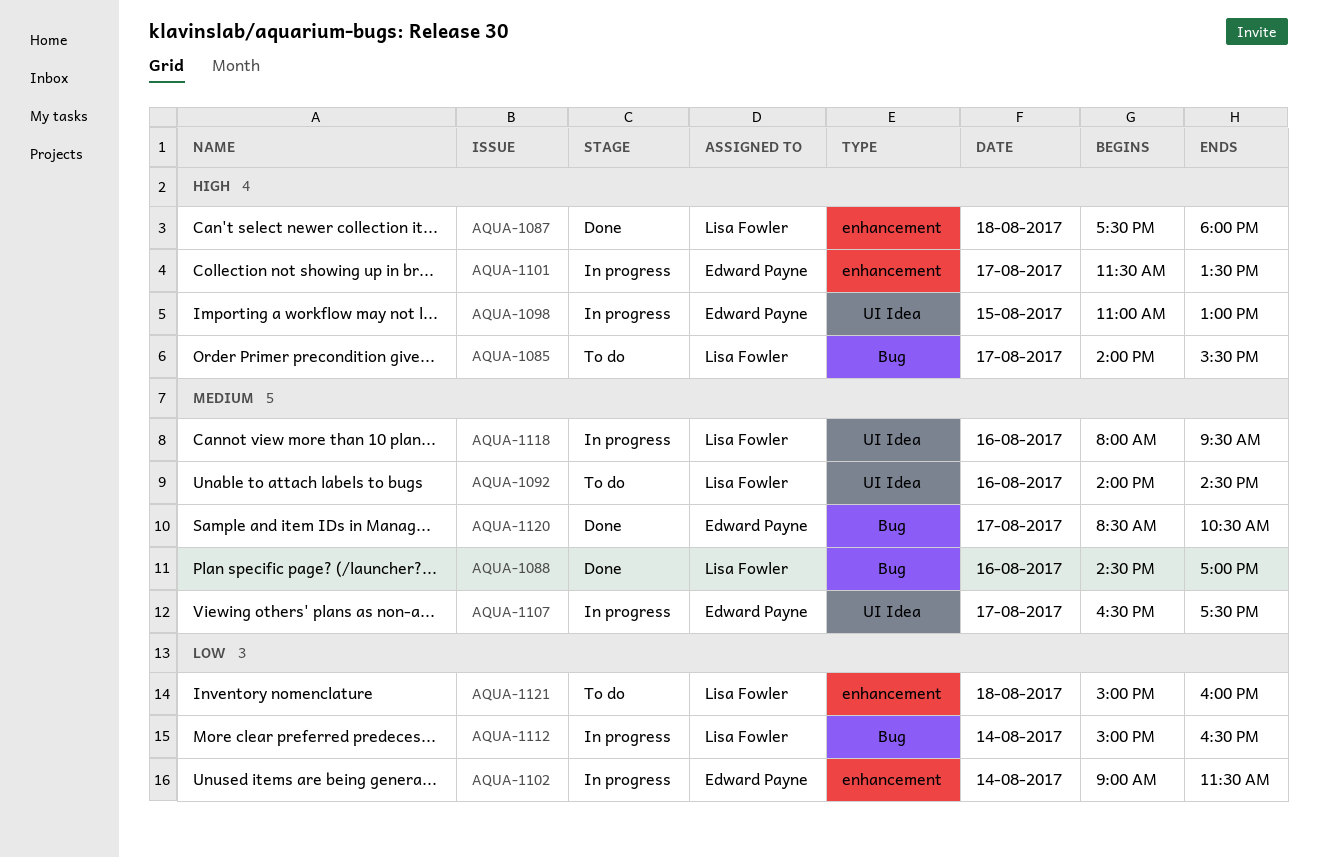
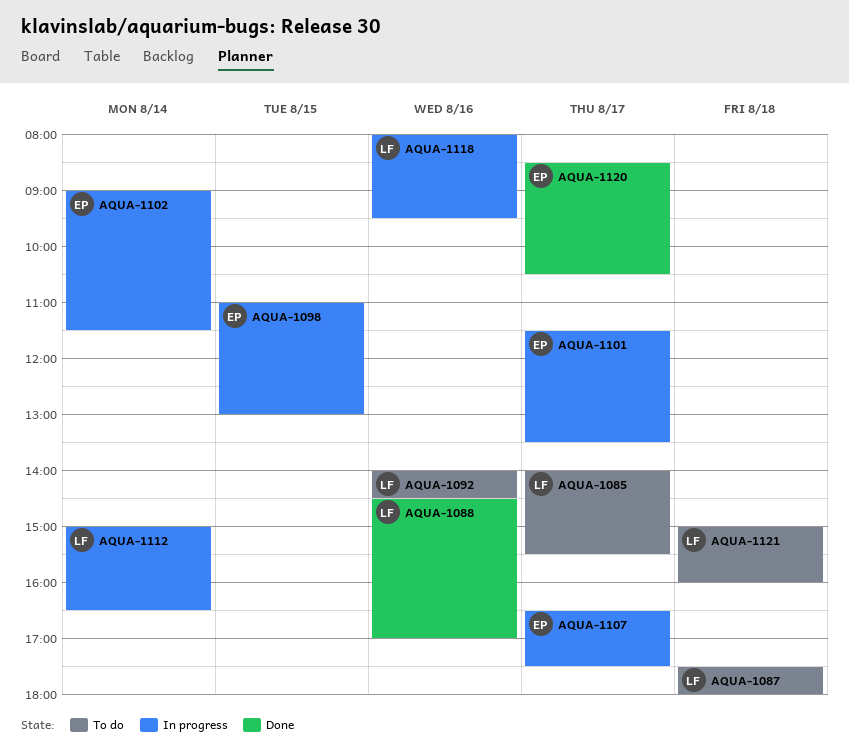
AQUA-1087, status: Done -> To do

